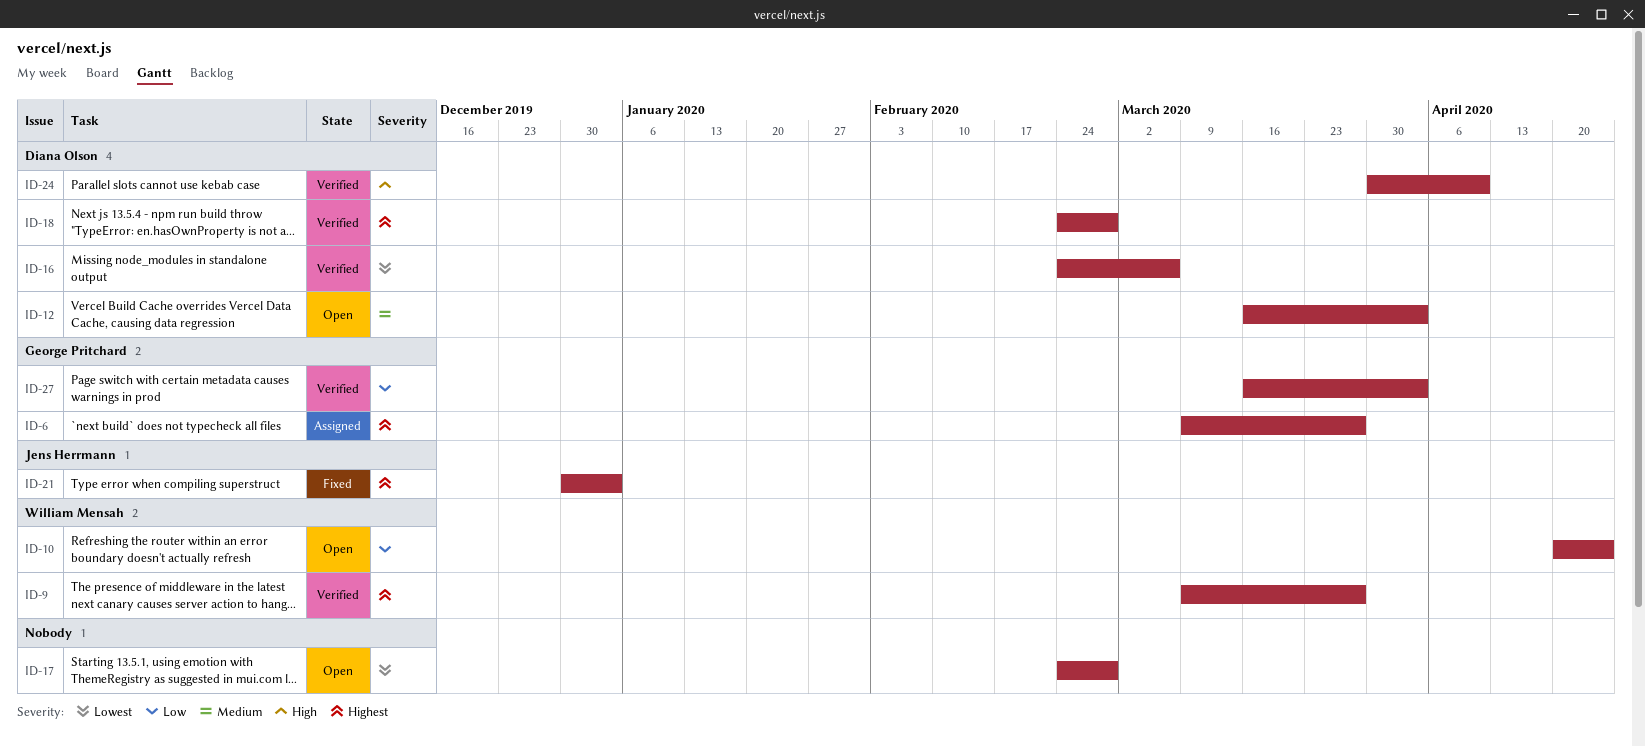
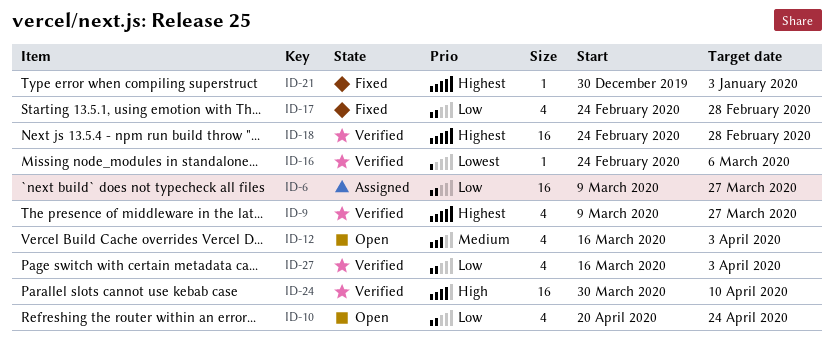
ID-6, priority: Highest -> Low
ID-17, status: Open -> Fixed
ID-17, priority: Lowest -> Low

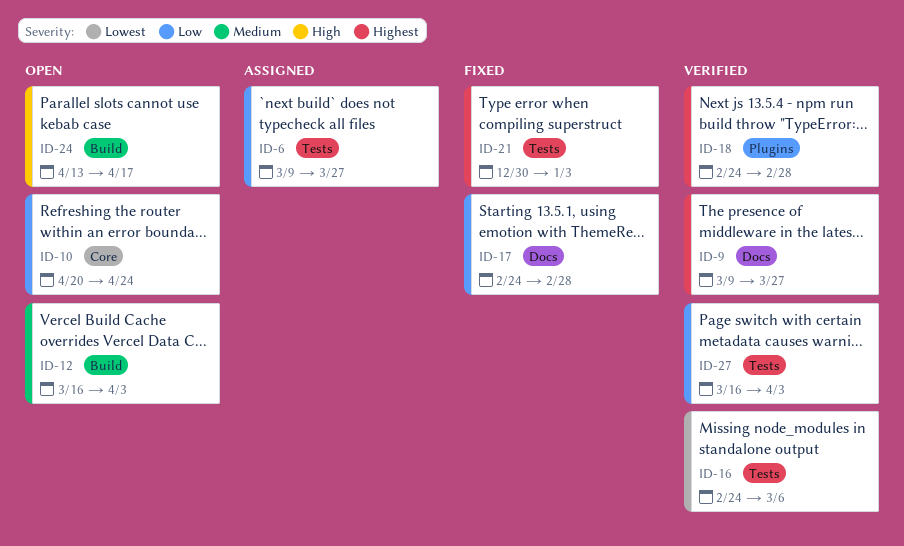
ID-24, status: Verified -> Open
ID-24, start: Mar 30 -> Apr 13
ID-24, due: Apr 10 -> Apr 17

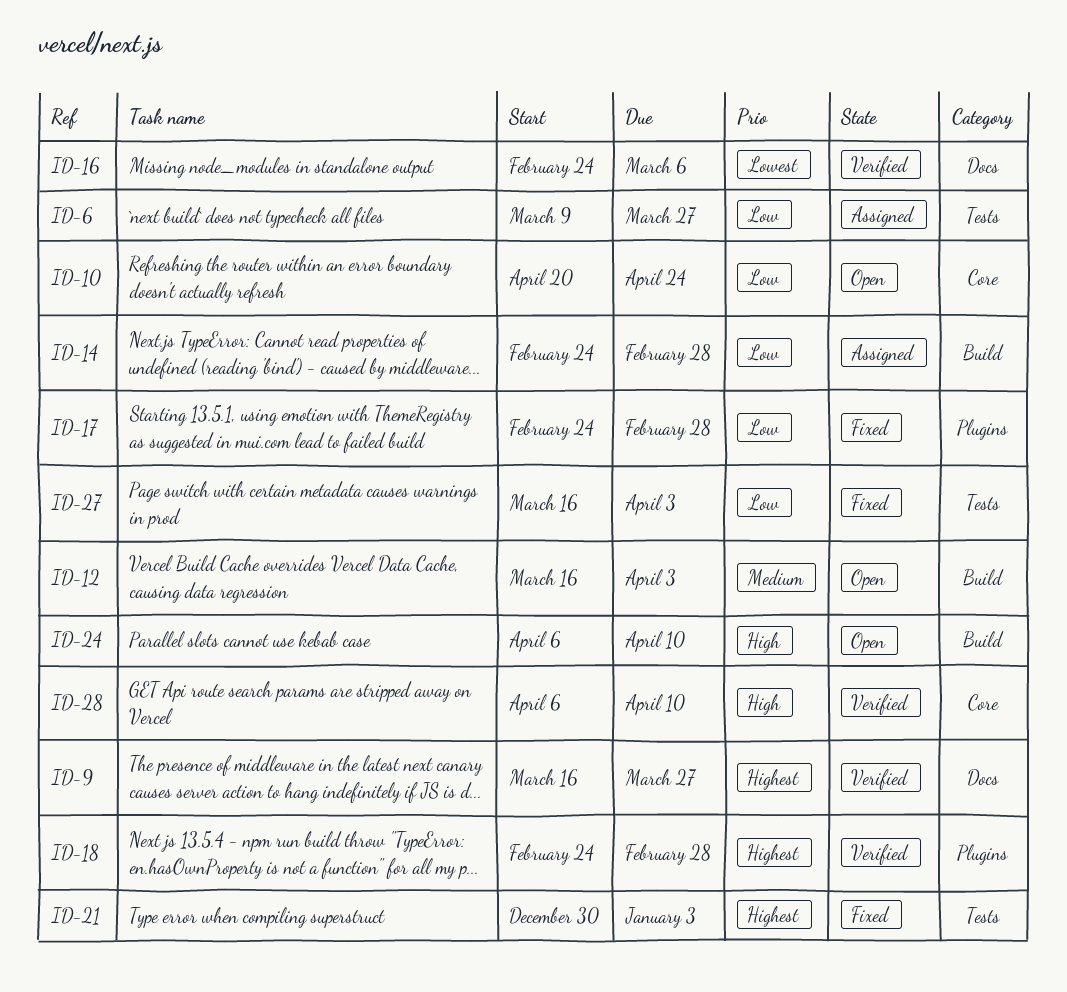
ID-9, start: Mar 9 -> Mar 16
ID-14: none -> present
ID-16, label: Tests -> Docs
ID-17, label: Docs -> Plugins
ID-24, start: Apr 13 -> Apr 6
ID-24, due: Apr 17 -> Apr 10
ID-27, status: Verified -> Fixed
ID-28: none -> present

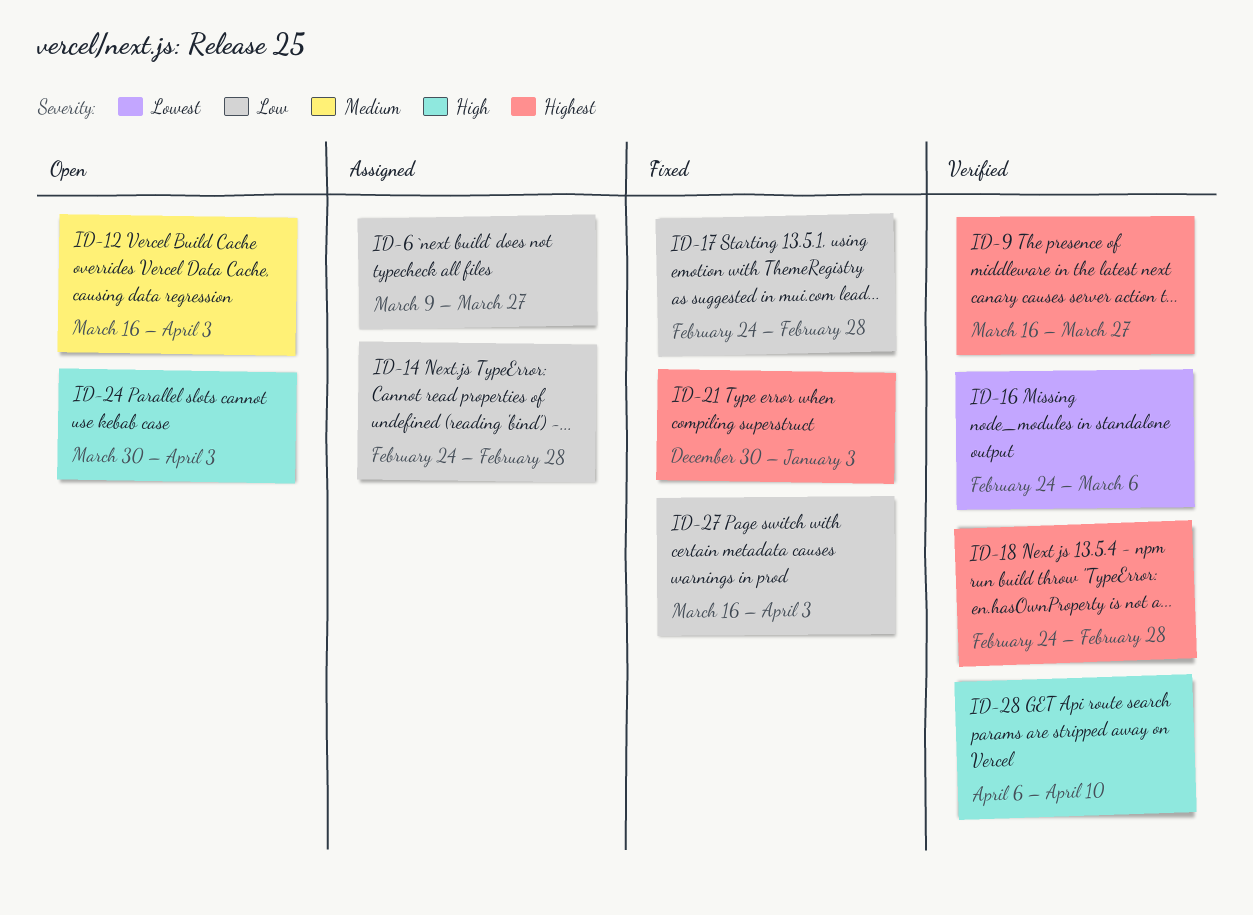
ID-10: present -> none
ID-24, start: Apr 6 -> Mar 30
ID-24, due: Apr 10 -> Apr 3

